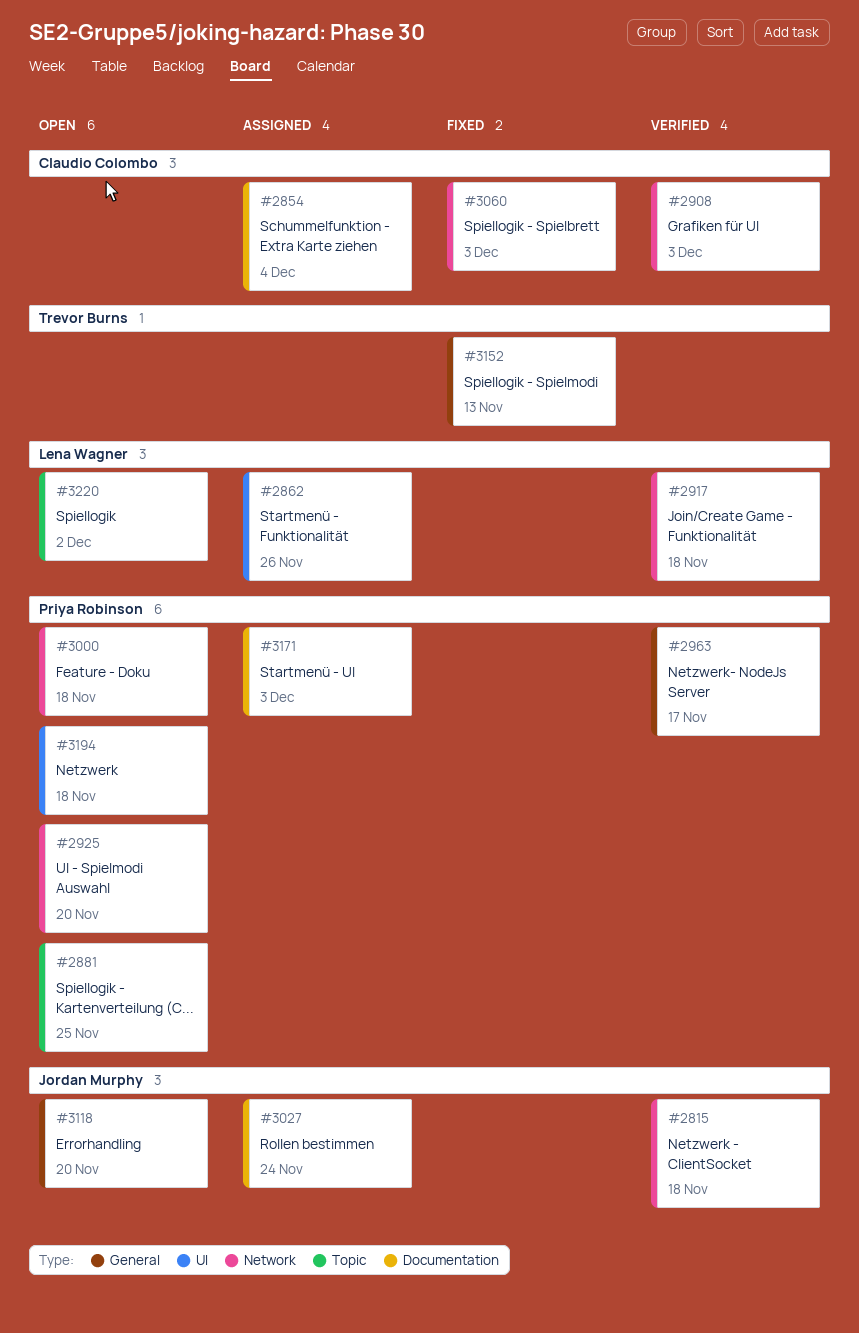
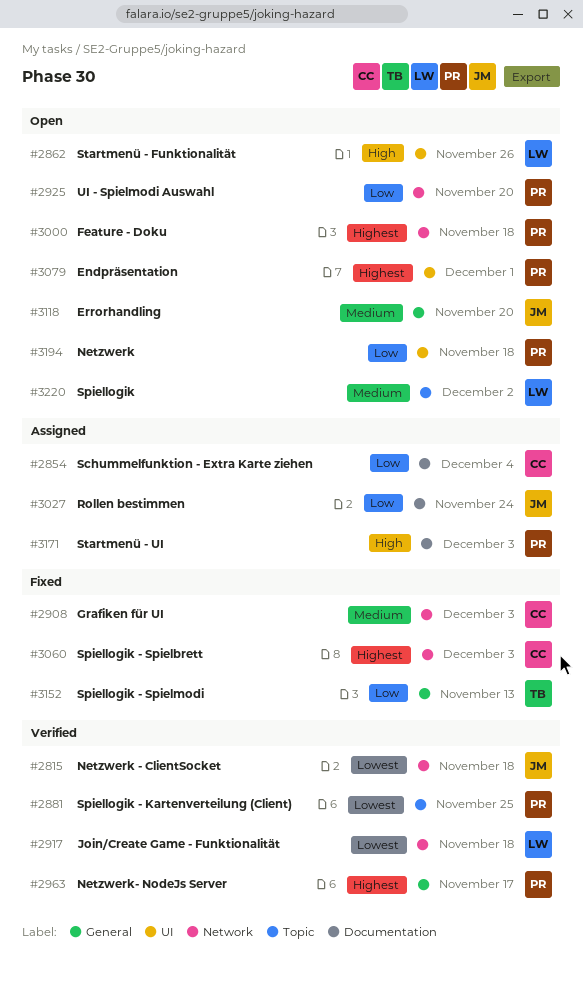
#2862, status: Assigned -> Open
#2881, status: Open -> Verified
#2908, status: Verified -> Fixed
#3079: none -> present

